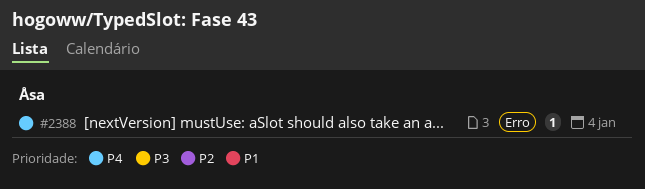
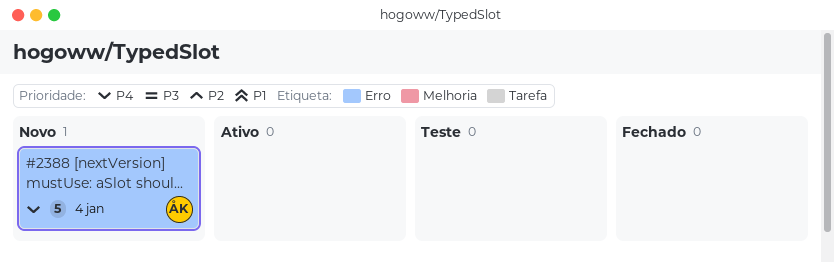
#2388, estimate: 1 -> 5

